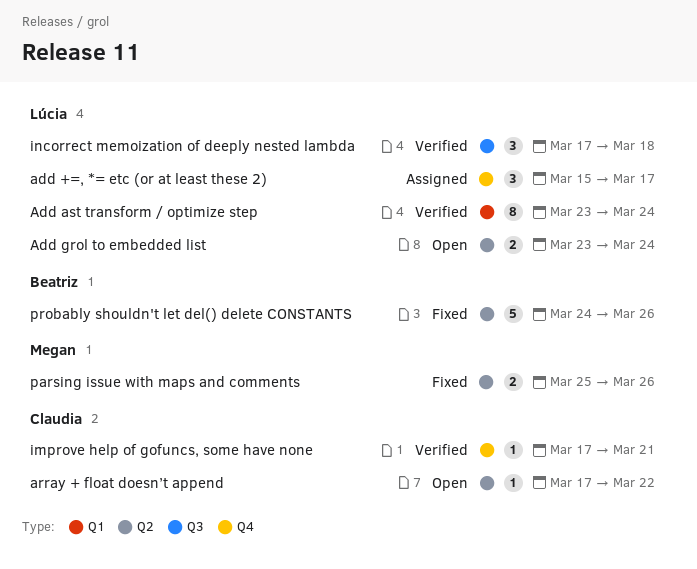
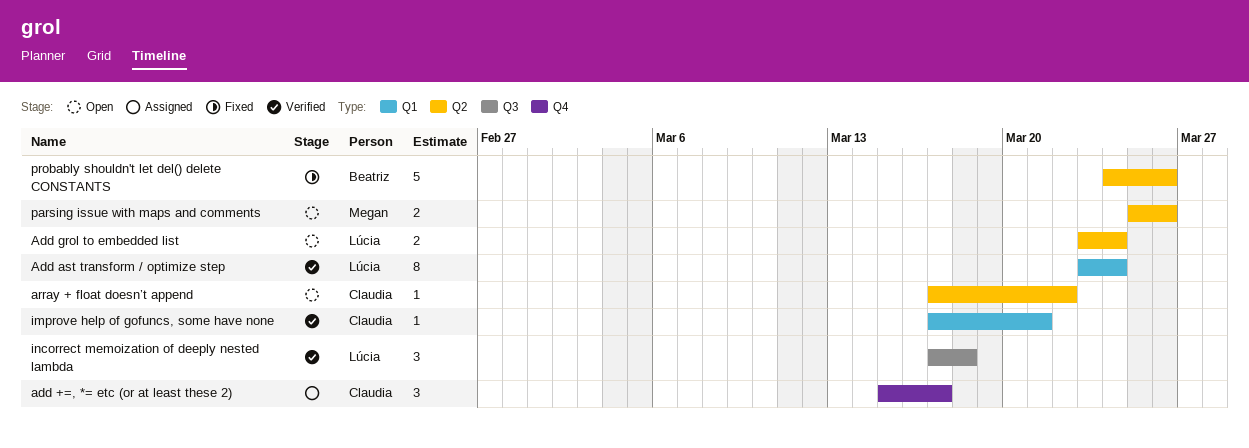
add +=, *= etc (or at least these 2), owner: Lúcia -> Claudia
improve help of gofuncs, some have none, label: Q4 -> Q1
parsing issue with maps and comments, status: Fixed -> Open

